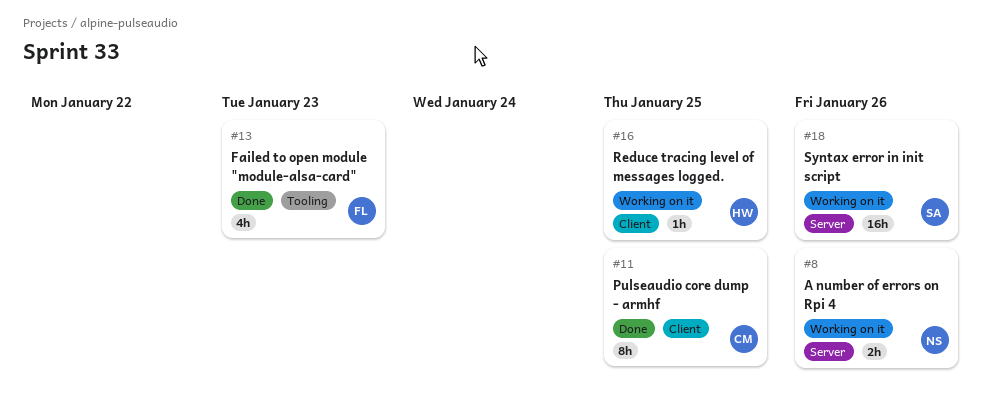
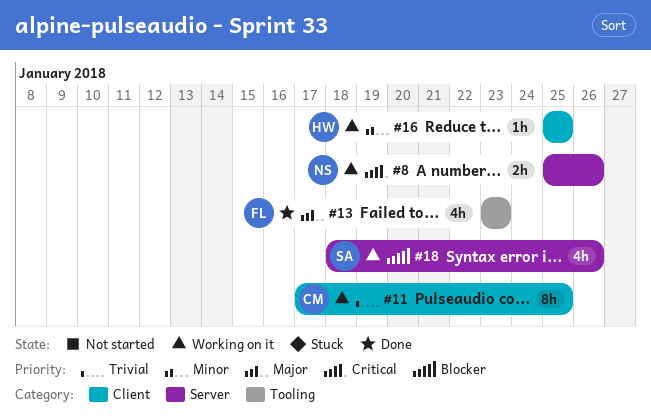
#11, status: Done -> Working on it
#18, estimate: 16h -> 4h

